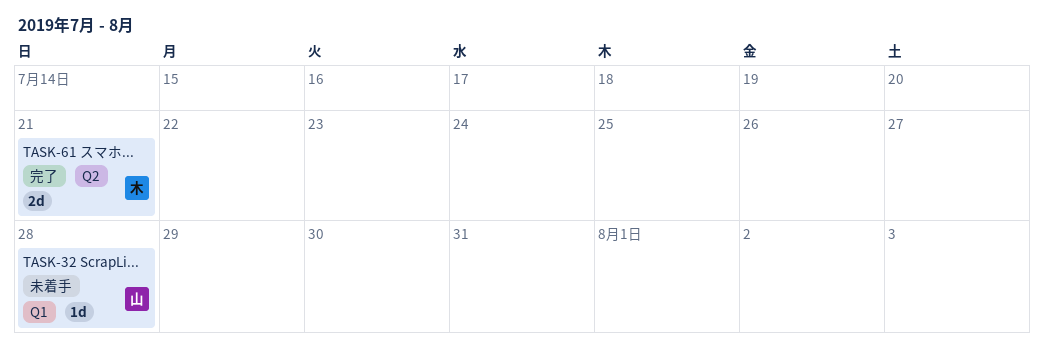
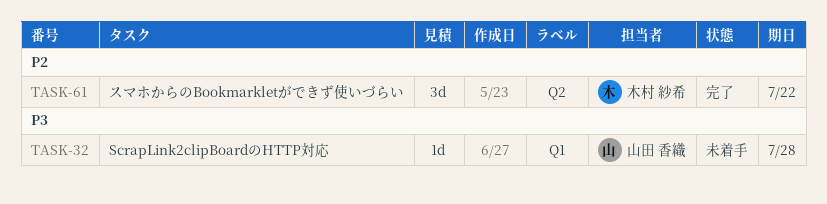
TASK-61, estimate: 2d -> 3d
TASK-61, due: Jul 21 -> Jul 22

